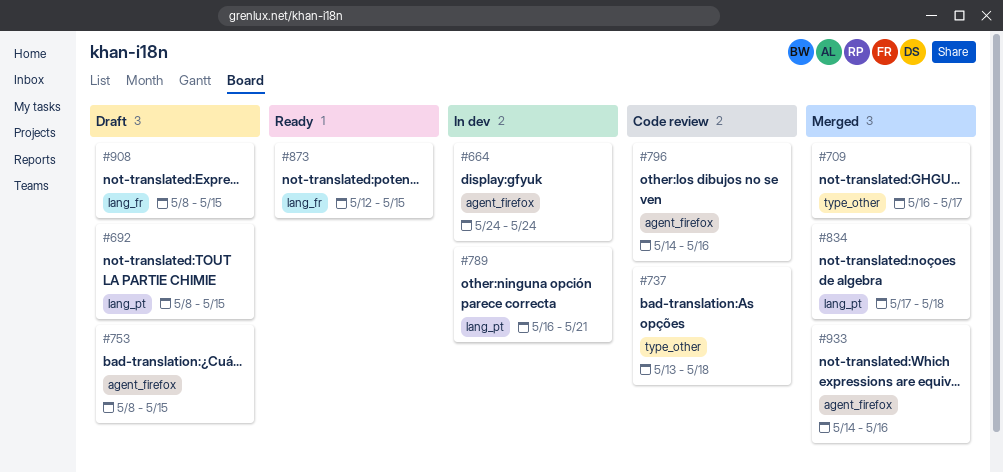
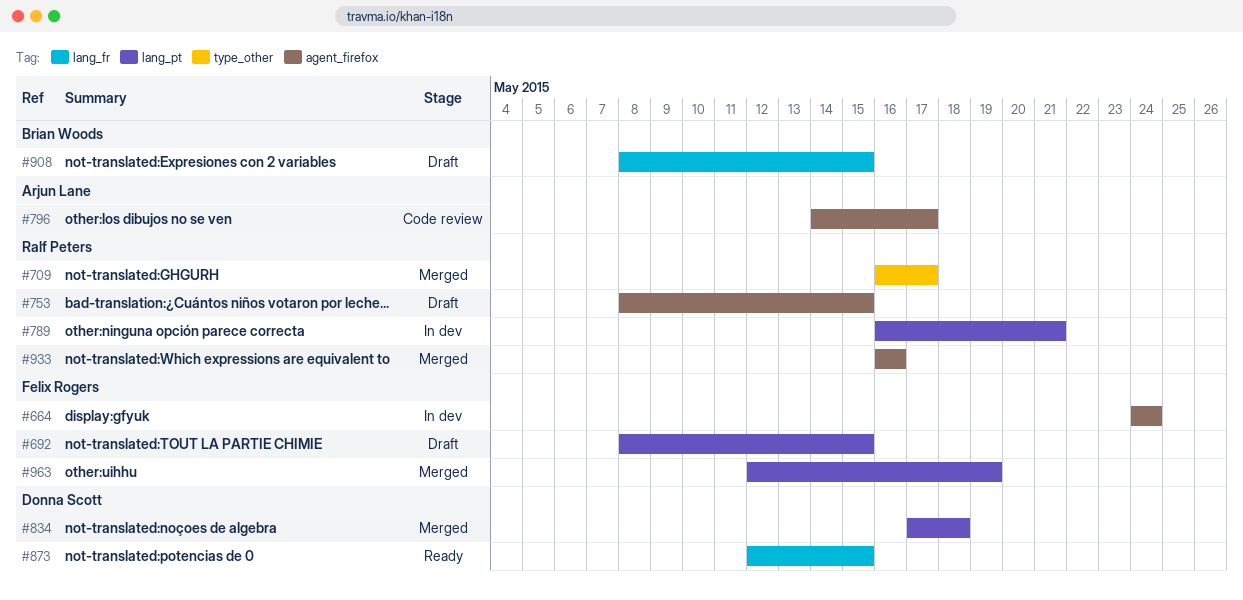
#737: present -> none
#796, due: May 16 -> May 17
#933, start: May 14 -> May 16
#963: none -> present

